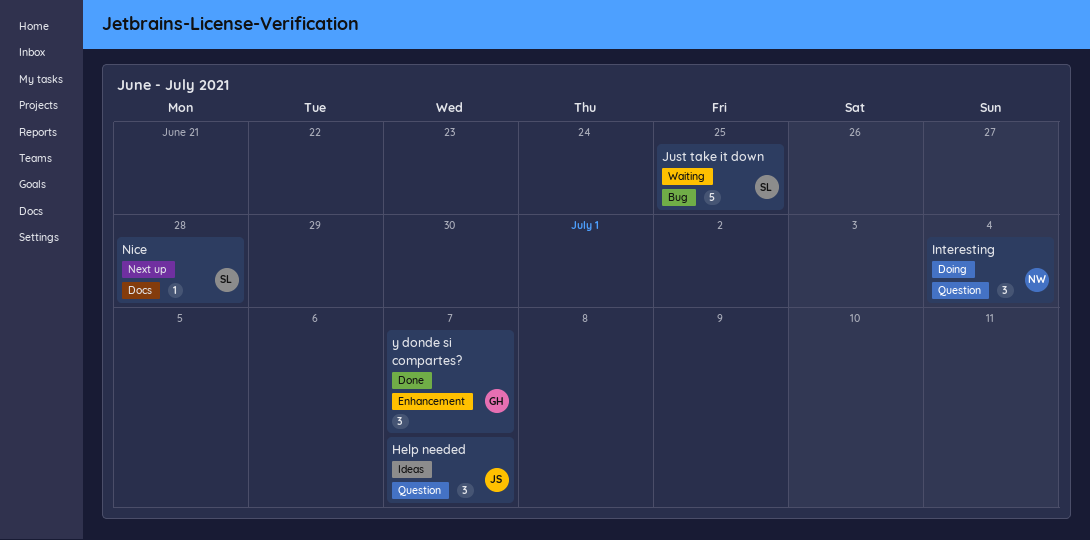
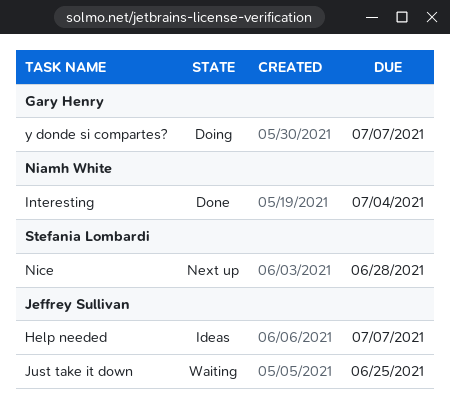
Interesting, status: Doing -> Done
Just take it down, owner: Stefania Lombardi -> Jeffrey Sullivan
y donde si compartes?, status: Done -> Doing

